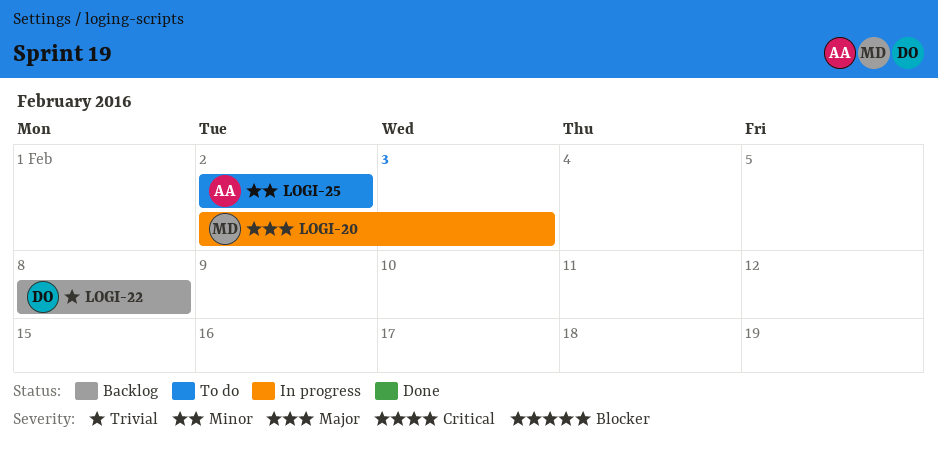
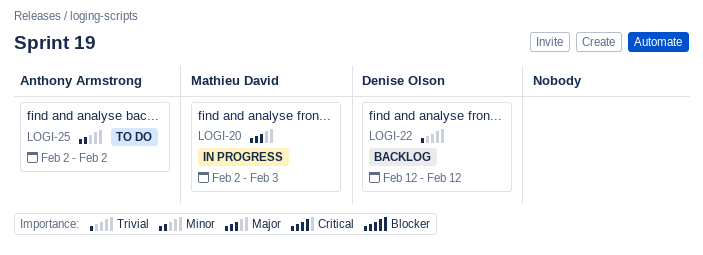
LOGI-22, start: Feb 8 -> Feb 12
LOGI-22, due: Feb 8 -> Feb 12

